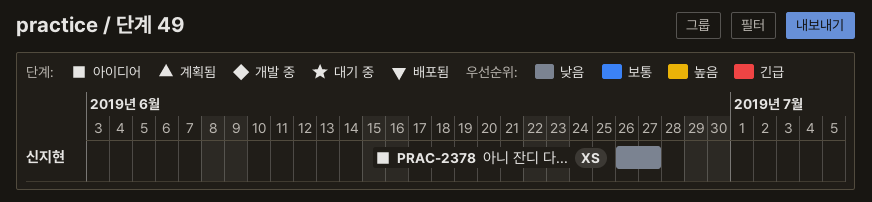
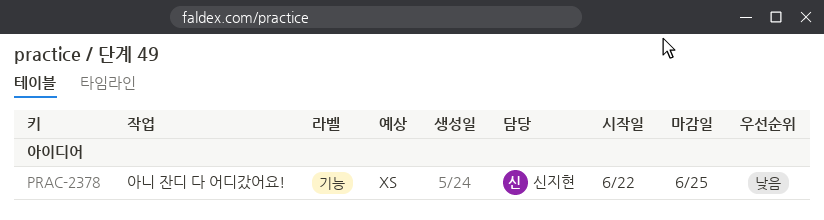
PRAC-2378, start: Jun 26 -> Jun 22
PRAC-2378, due: Jun 27 -> Jun 25

